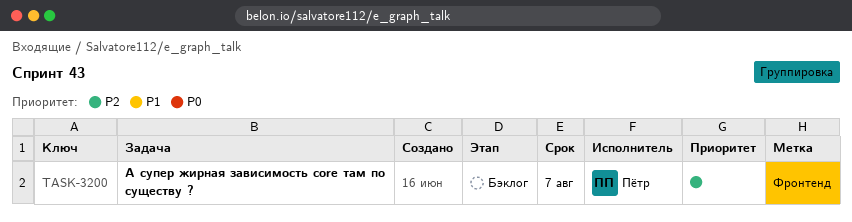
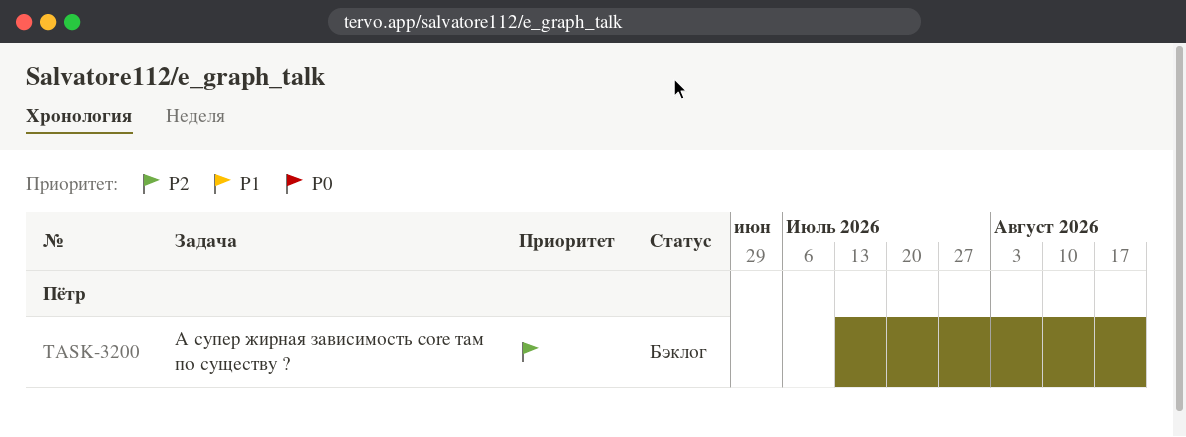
TASK-3200, due: Aug 7 -> Aug 21

